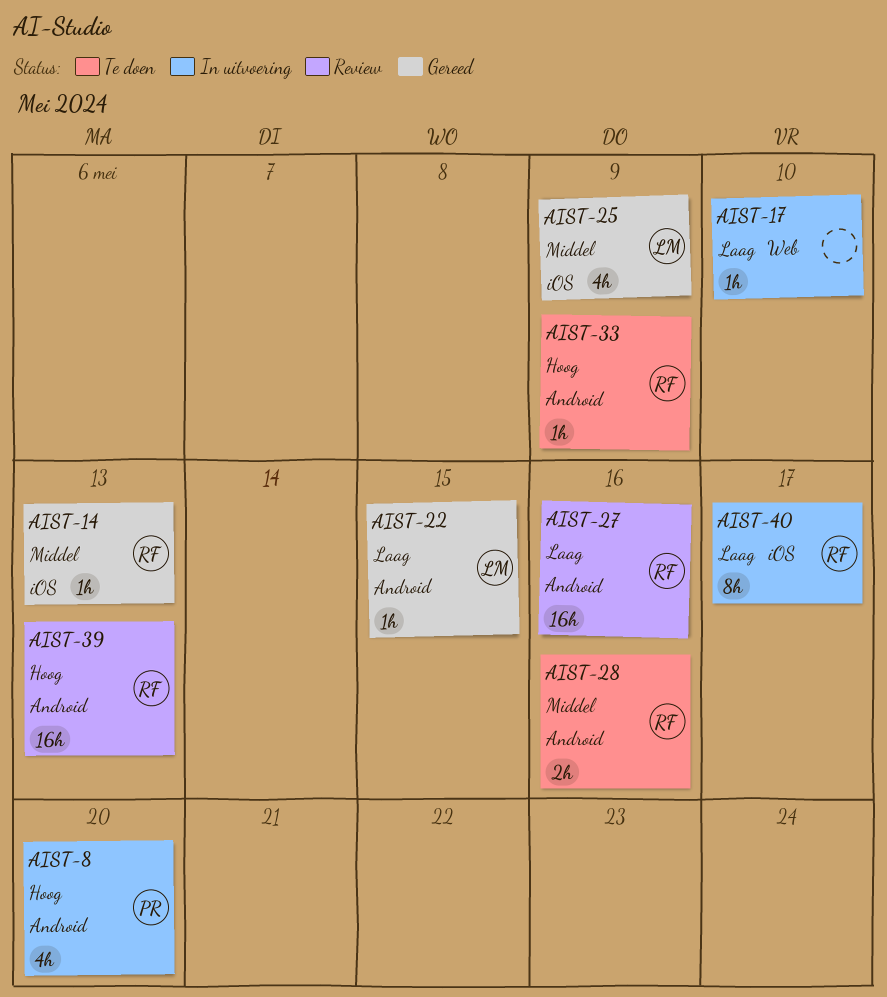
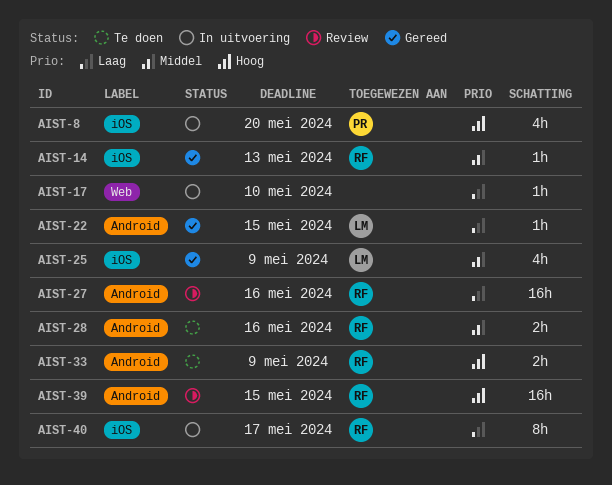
AIST-8, label: Android -> iOS
AIST-33, estimate: 1h -> 2h
AIST-39, due: May 13 -> May 15

